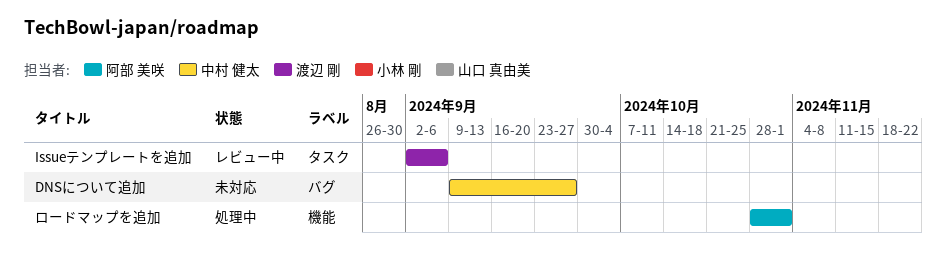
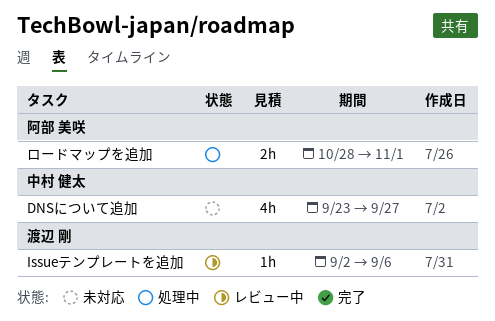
DNSについて追加, start: Sep 9 -> Sep 23

